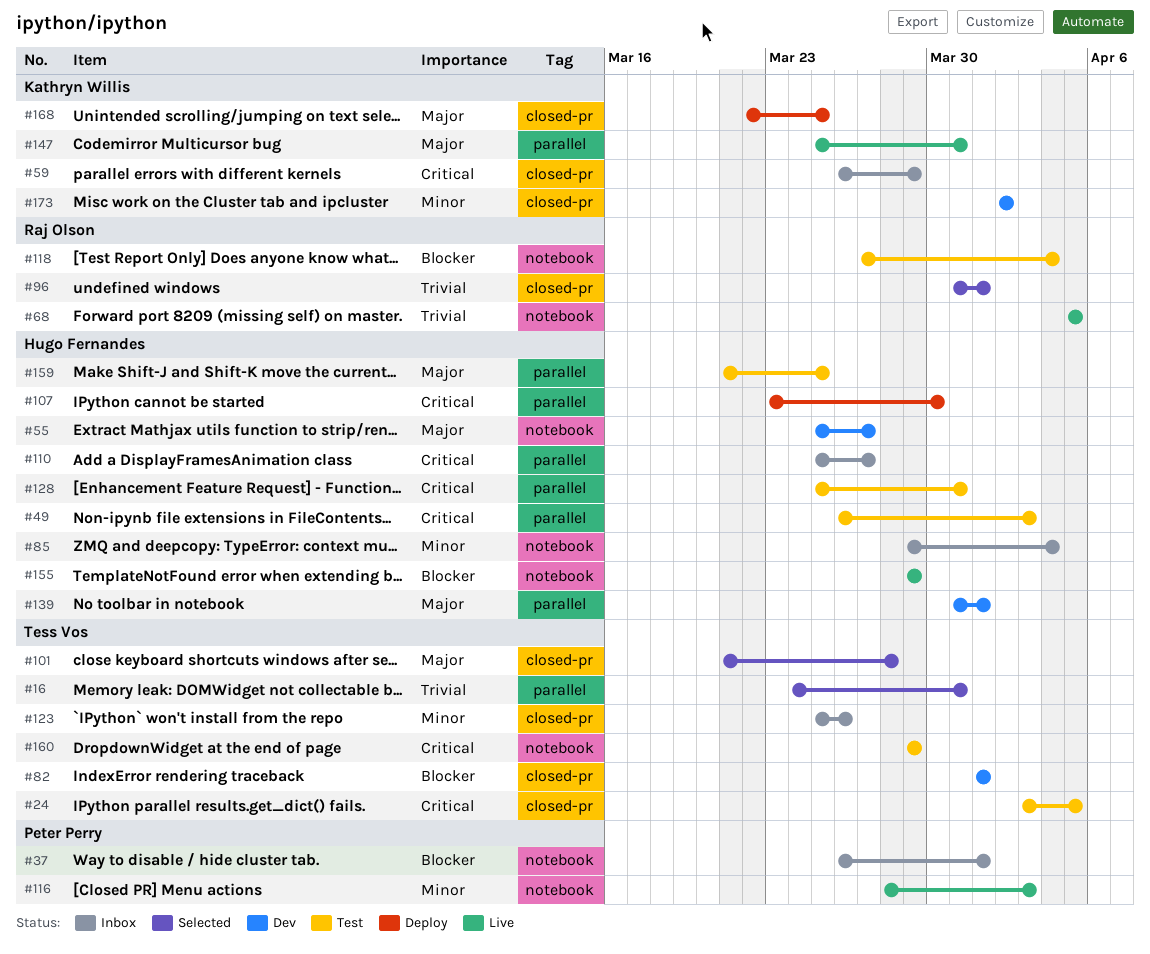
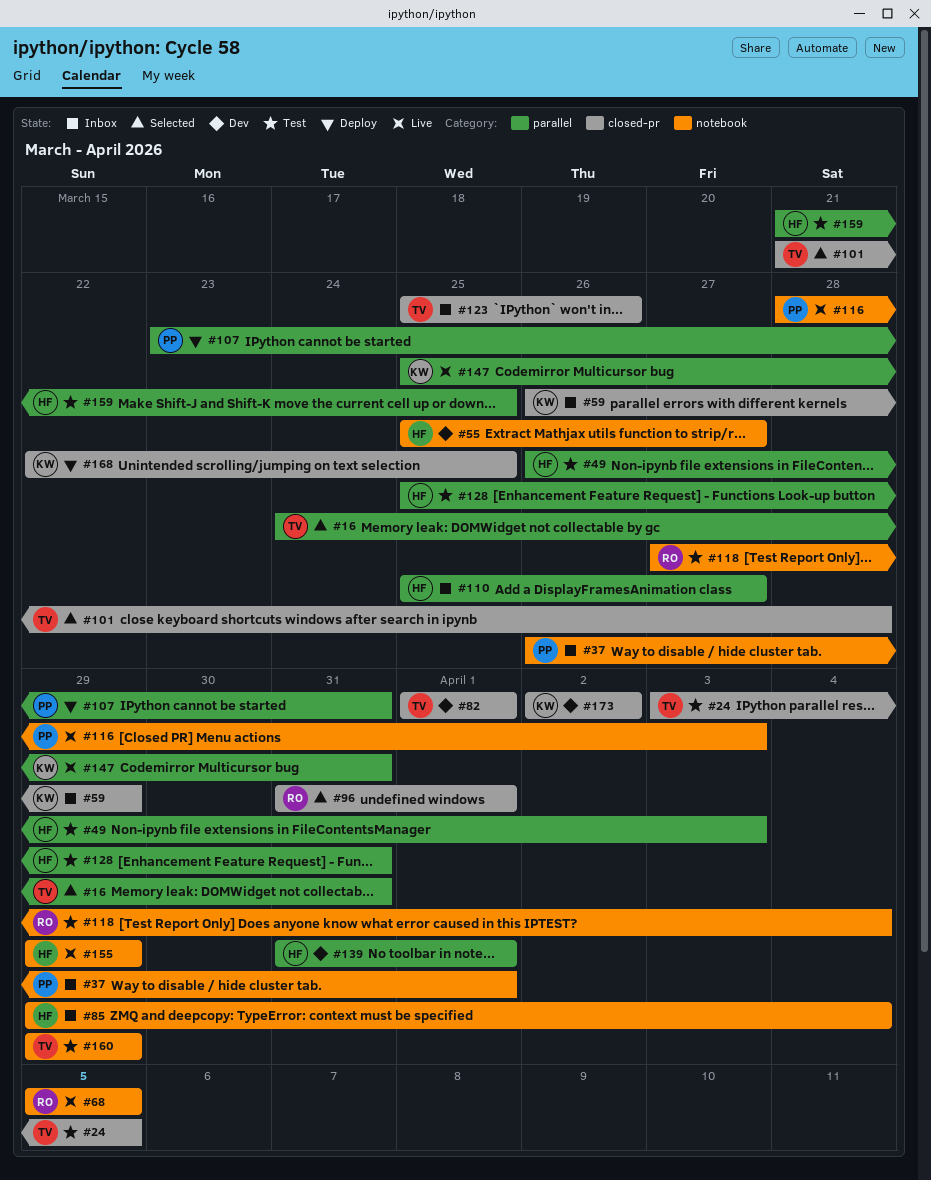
#107, owner: Hugo Fernandes -> Peter Perry
#107, due: Mar 30 -> Mar 31

